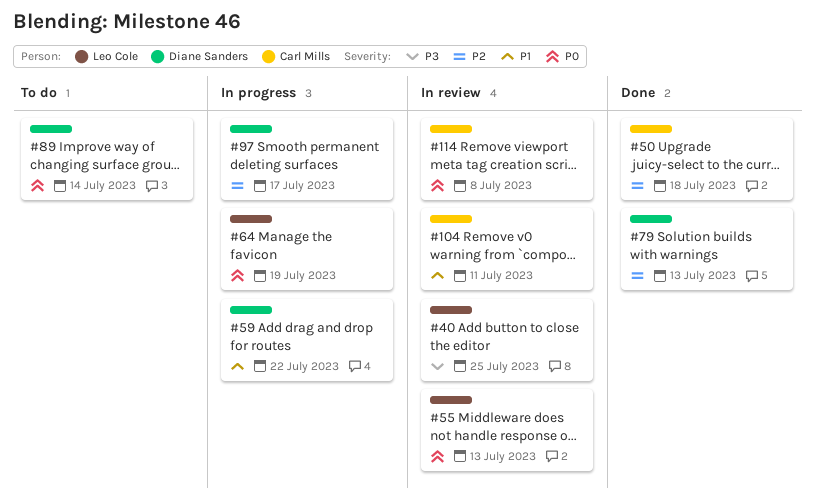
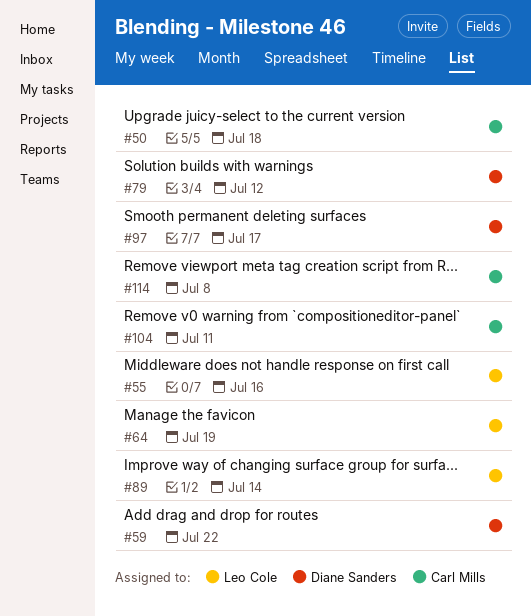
#40: present -> none
#55, due: Jul 13 -> Jul 16
#79, due: Jul 13 -> Jul 12
#89, owner: Diane Sanders -> Leo Cole

